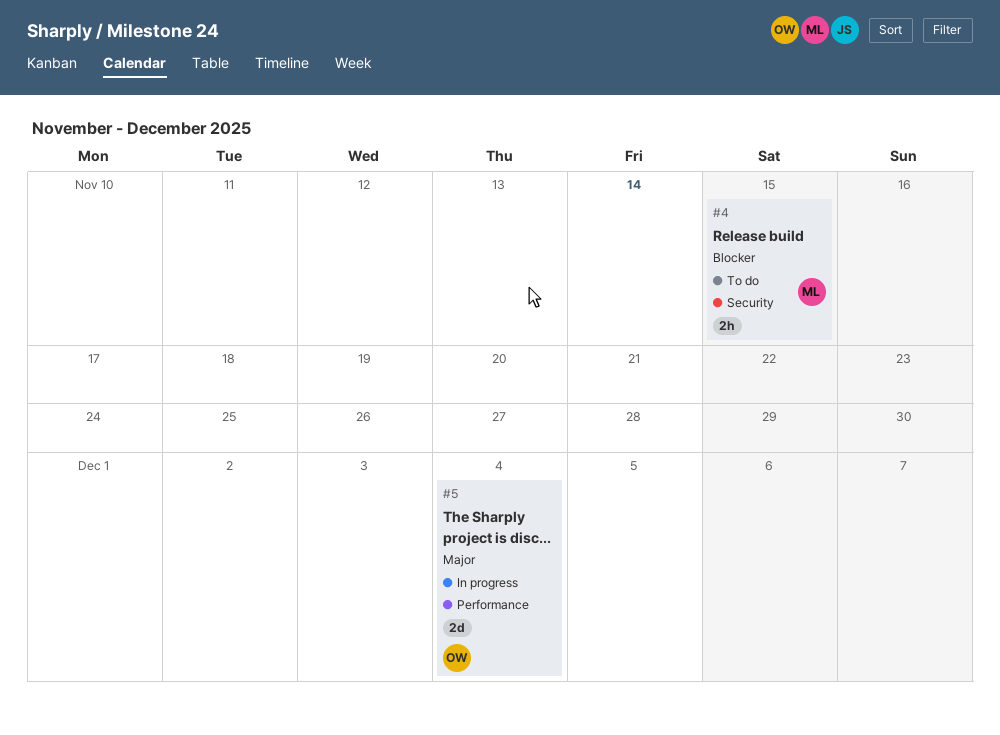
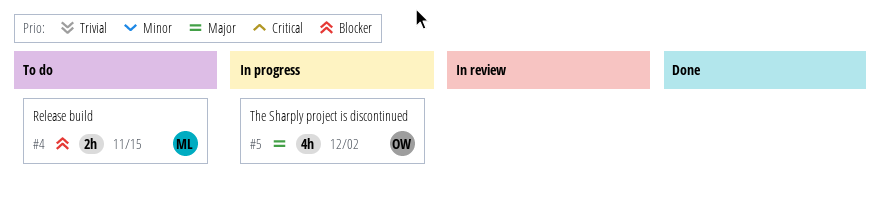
#5, estimate: 2d -> 4h
#5, due: Dec 4 -> Dec 2

